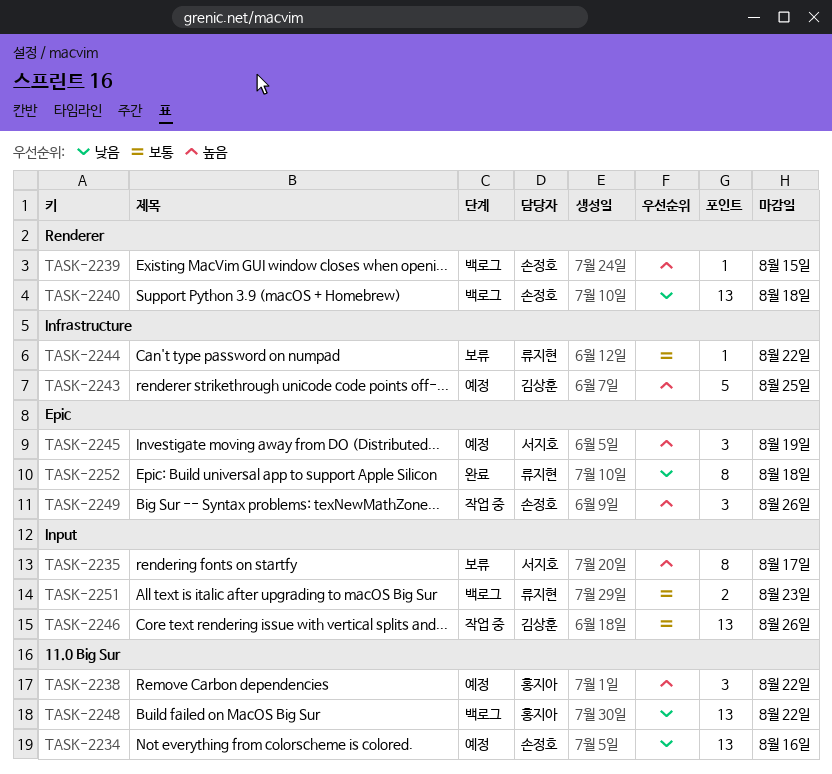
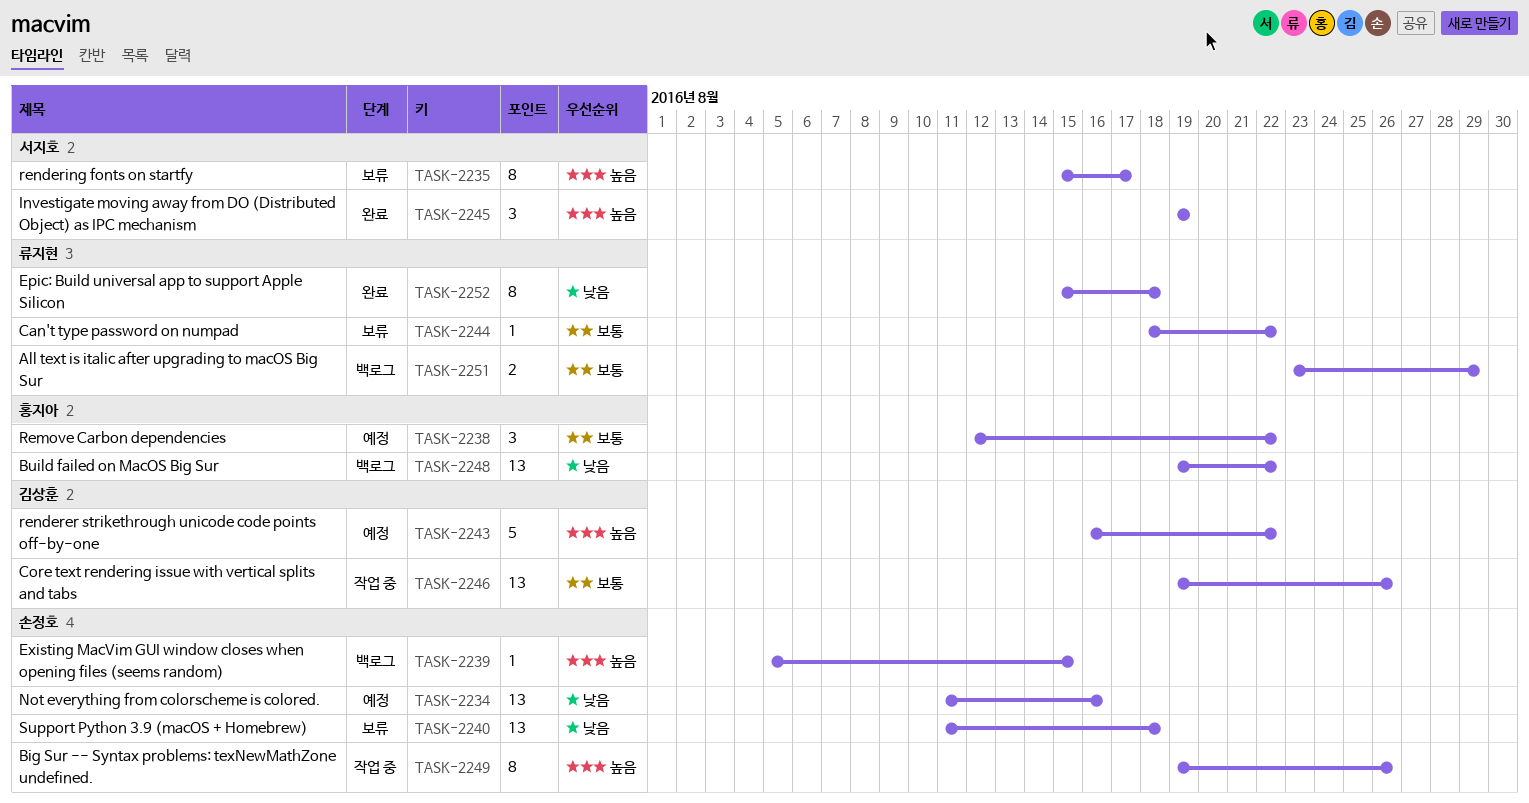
TASK-2238, priority: 높음 -> 보통
TASK-2240, status: 백로그 -> 보류
TASK-2243, due: Aug 25 -> Aug 22
TASK-2245, status: 예정 -> 완료
TASK-2249, estimate: 3 -> 8
TASK-2251, due: Aug 23 -> Aug 29

